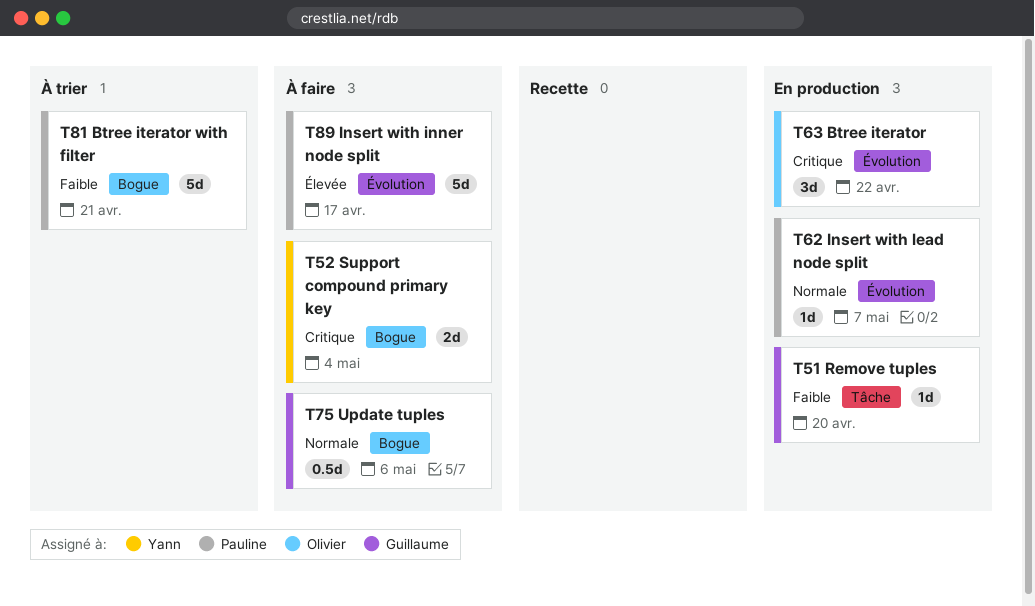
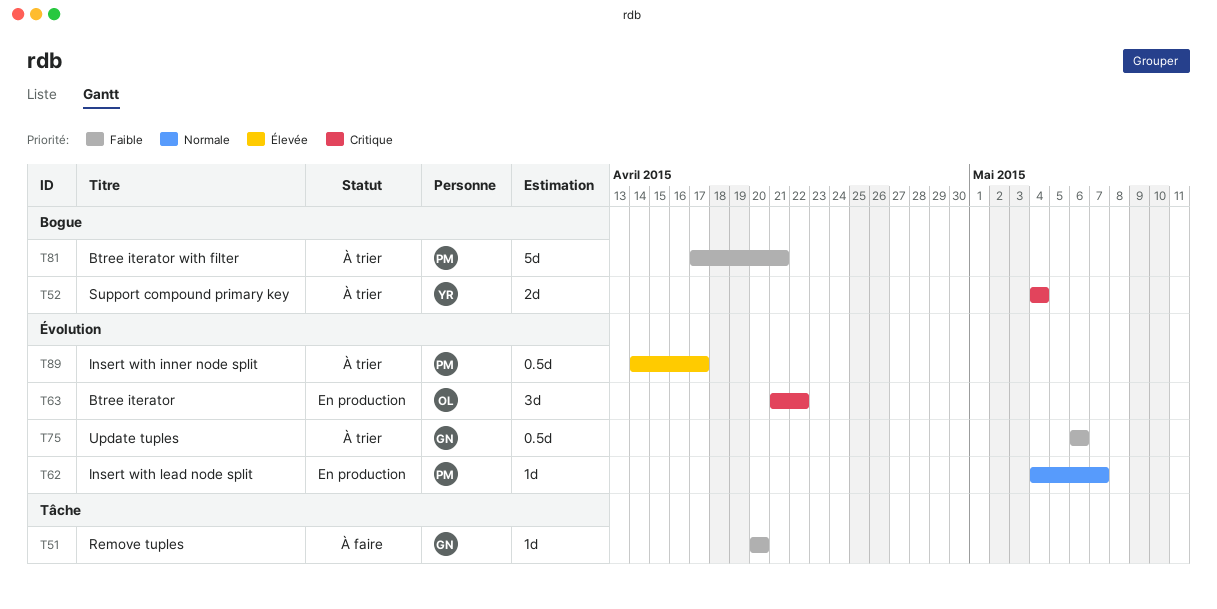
T51, status: En production -> À faire
T52, status: À faire -> À trier
T75, status: À faire -> À trier
T75, priority: Normale -> Faible
T75, label: Bogue -> Évolution
T89, status: À faire -> À trier
T89, estimate: 5d -> 0.5d

